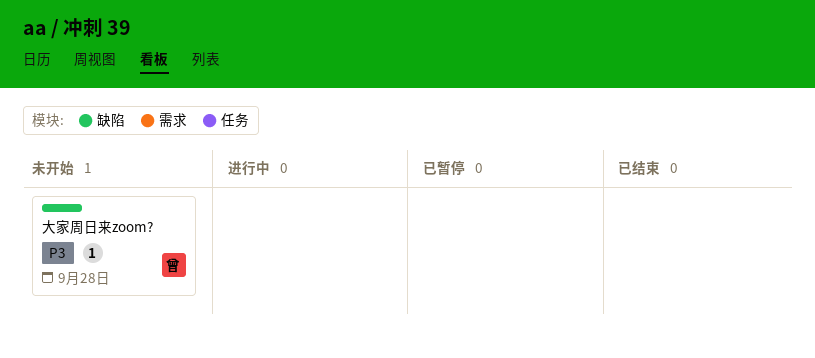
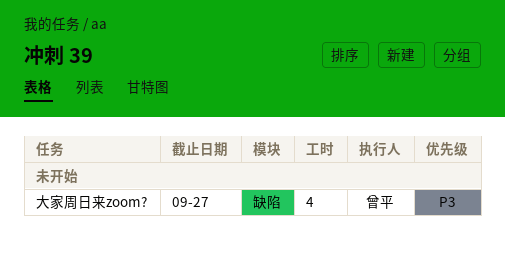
大家周日来zoom?, estimate: 1 -> 4
大家周日来zoom?, due: Sep 28 -> Sep 27

